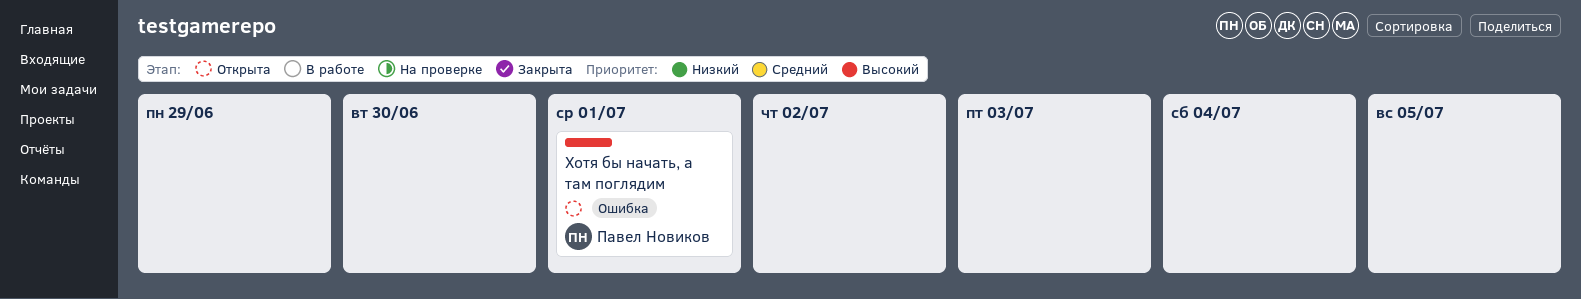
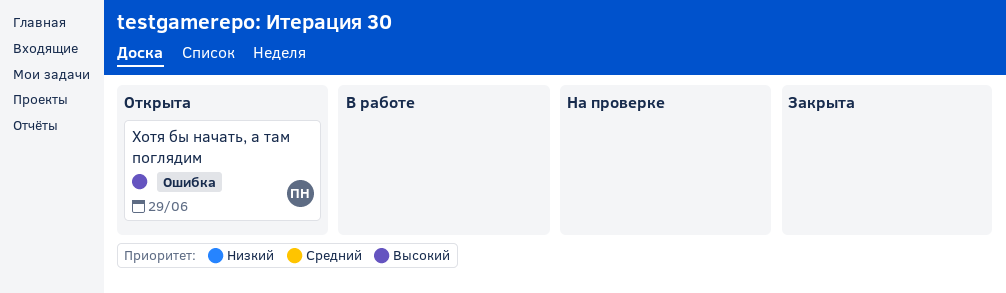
Хотя бы начать, а там поглядим, due: Jul 1 -> Jun 29

